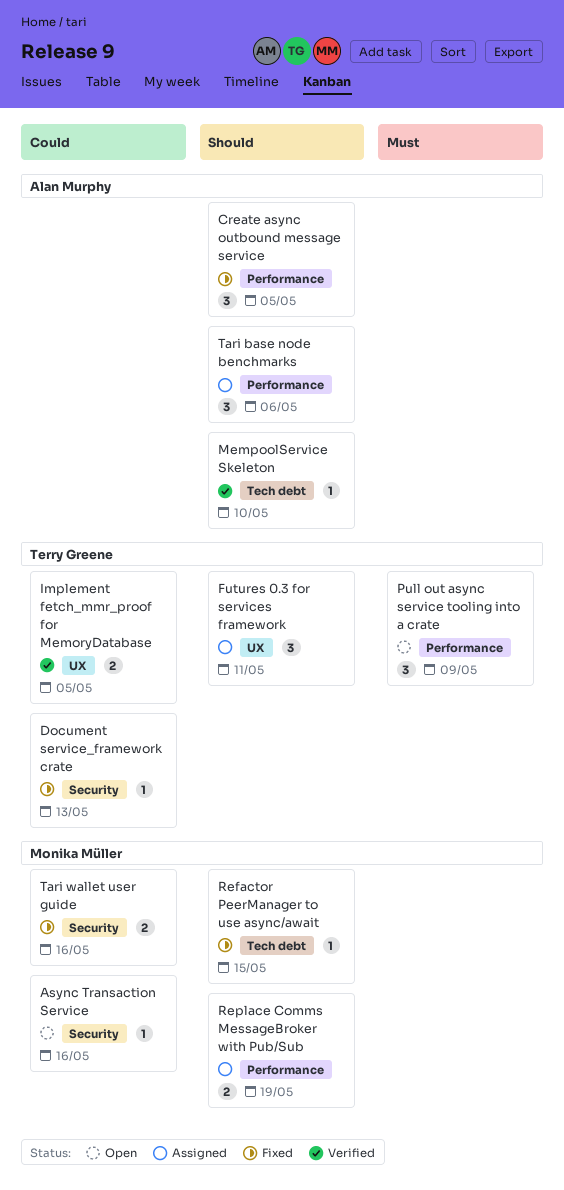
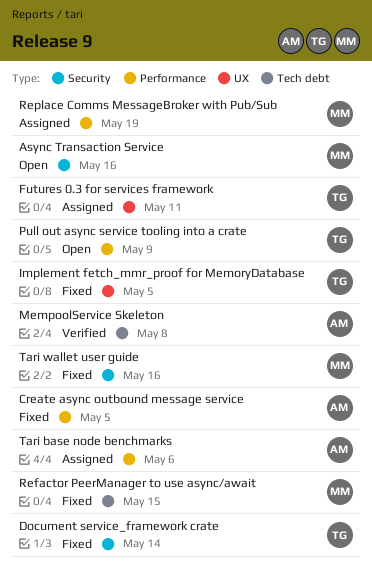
Document service_framework crate, due: May 13 -> May 14
Implement fetch_mmr_proof for MemoryDatabase, status: Verified -> Fixed
MempoolService Skeleton, due: May 10 -> May 8

